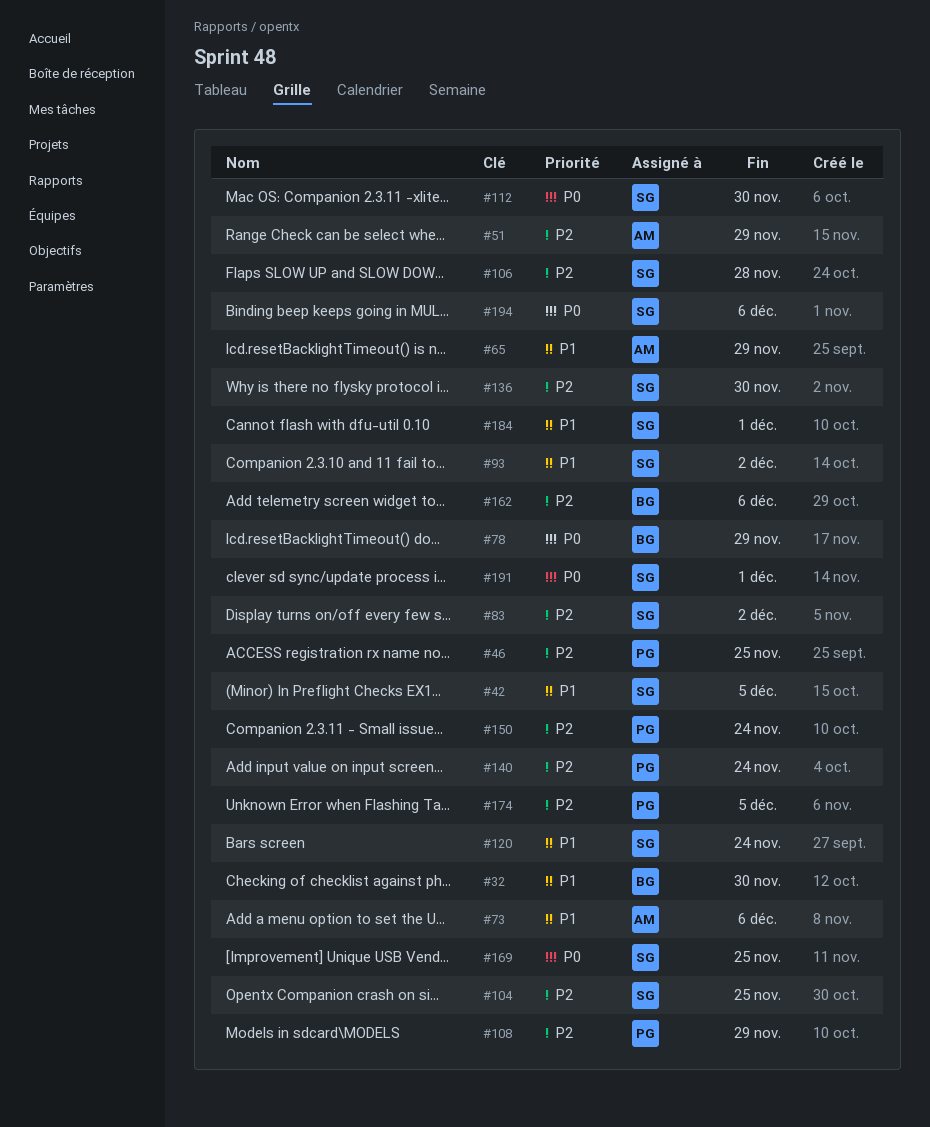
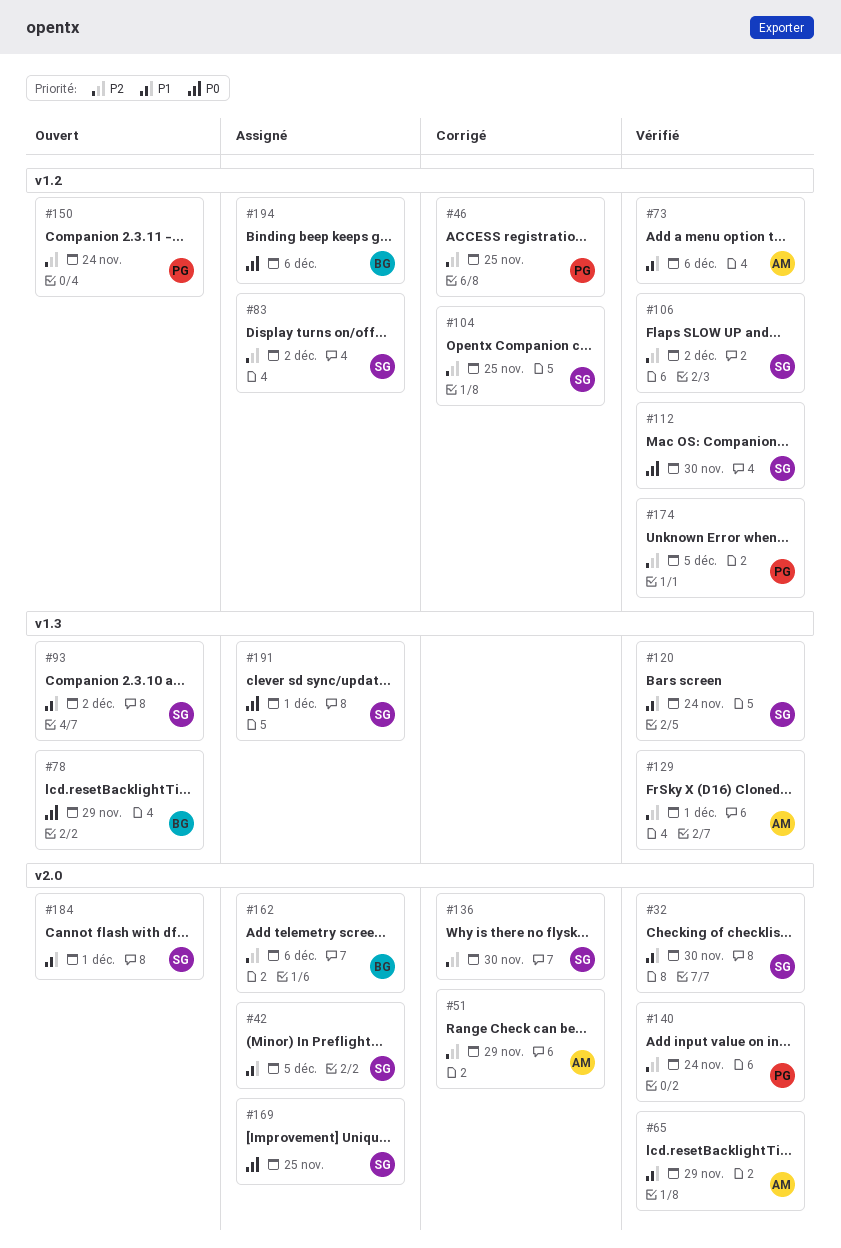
#32, owner: BG -> SG
#106, due: Nov 28 -> Dec 2
#108: present -> none
#129: none -> present
#194, owner: SG -> BG

